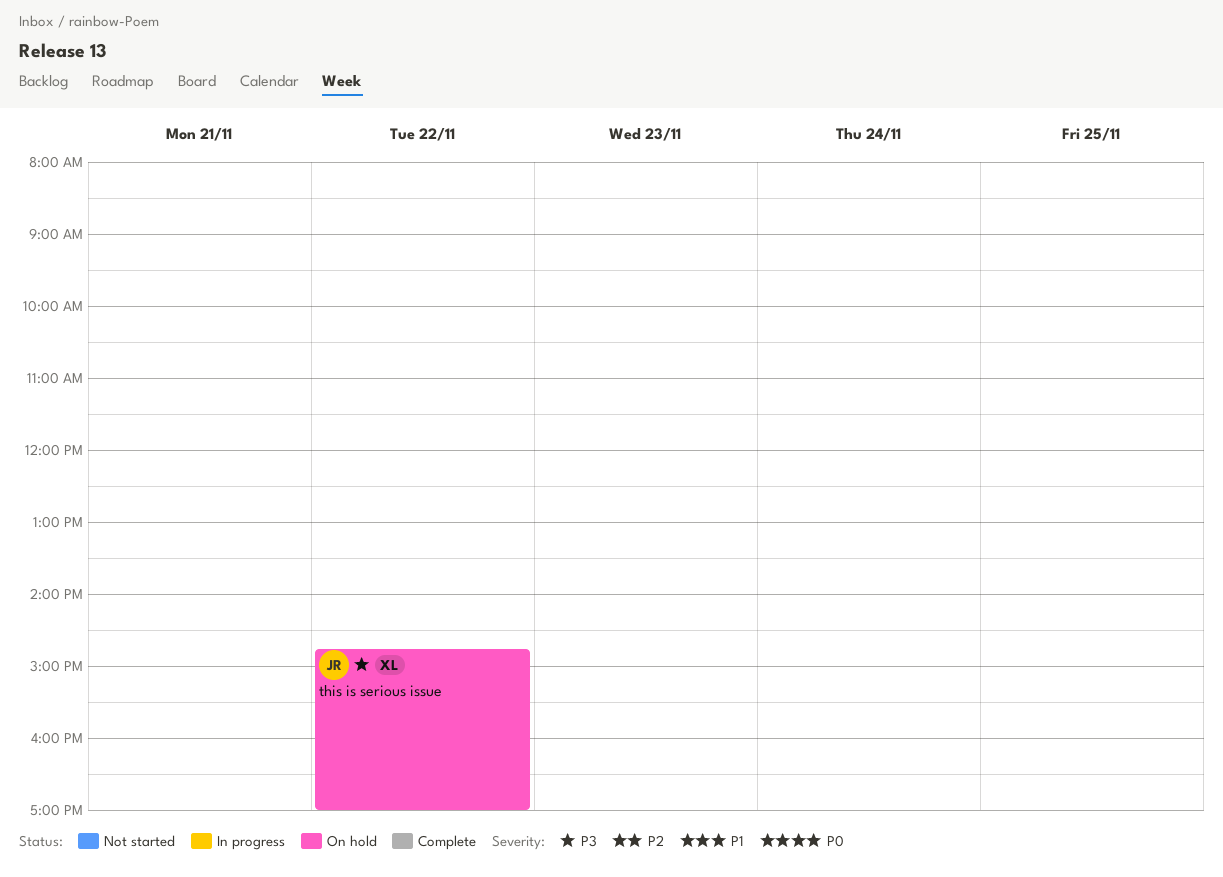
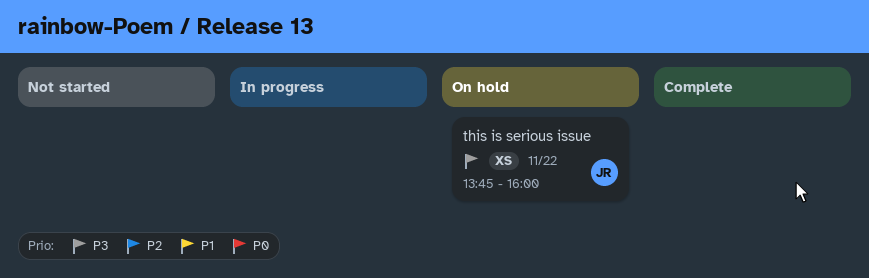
this is serious issue, estimate: XL -> XS
this is serious issue, begins: 14:45 -> 13:45
this is serious issue, ends: 17:00 -> 16:00

